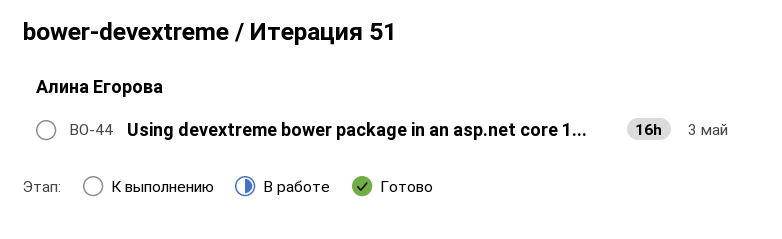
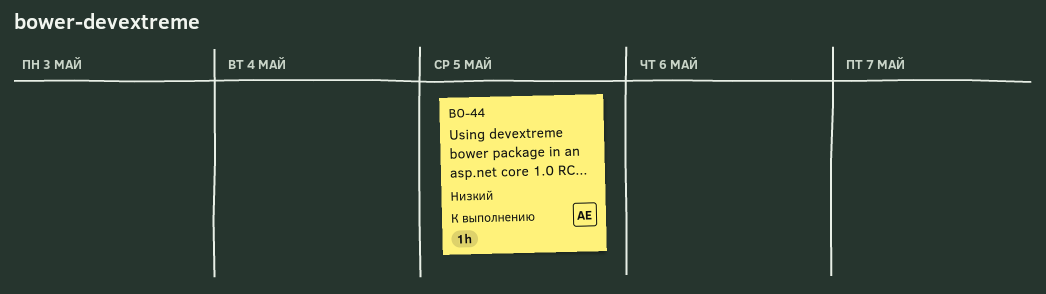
BO-44, estimate: 16h -> 1h
BO-44, due: May 3 -> May 5

